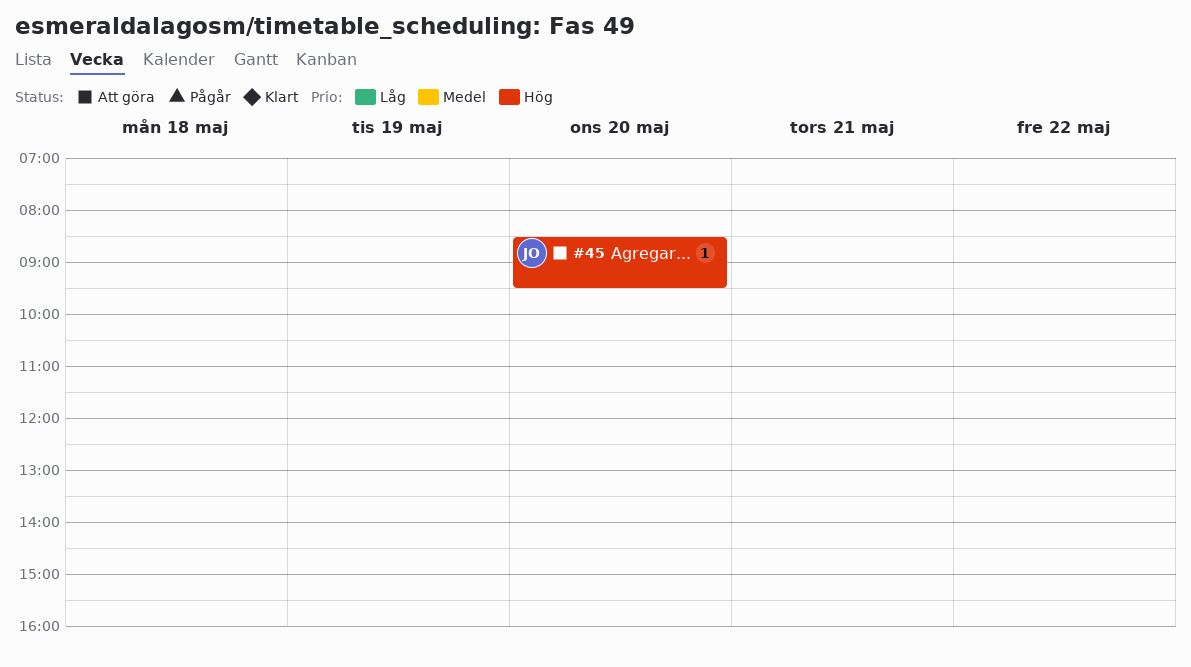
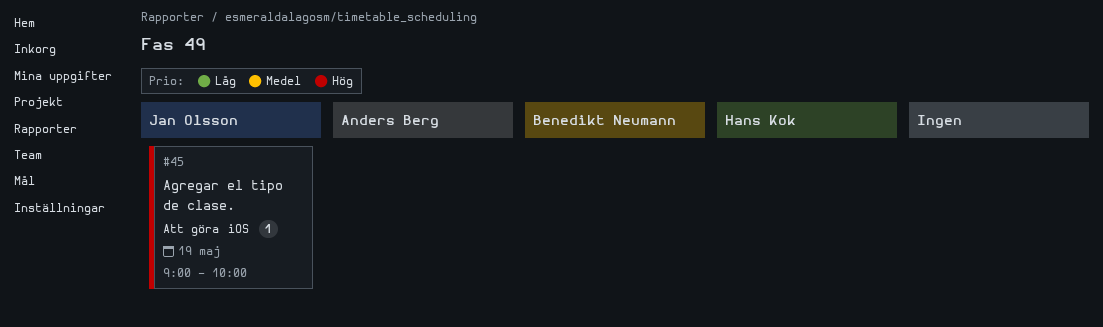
#45, day: May 20 -> May 19
#45, begins: 08:30 -> 09:00
#45, ends: 09:30 -> 10:00

